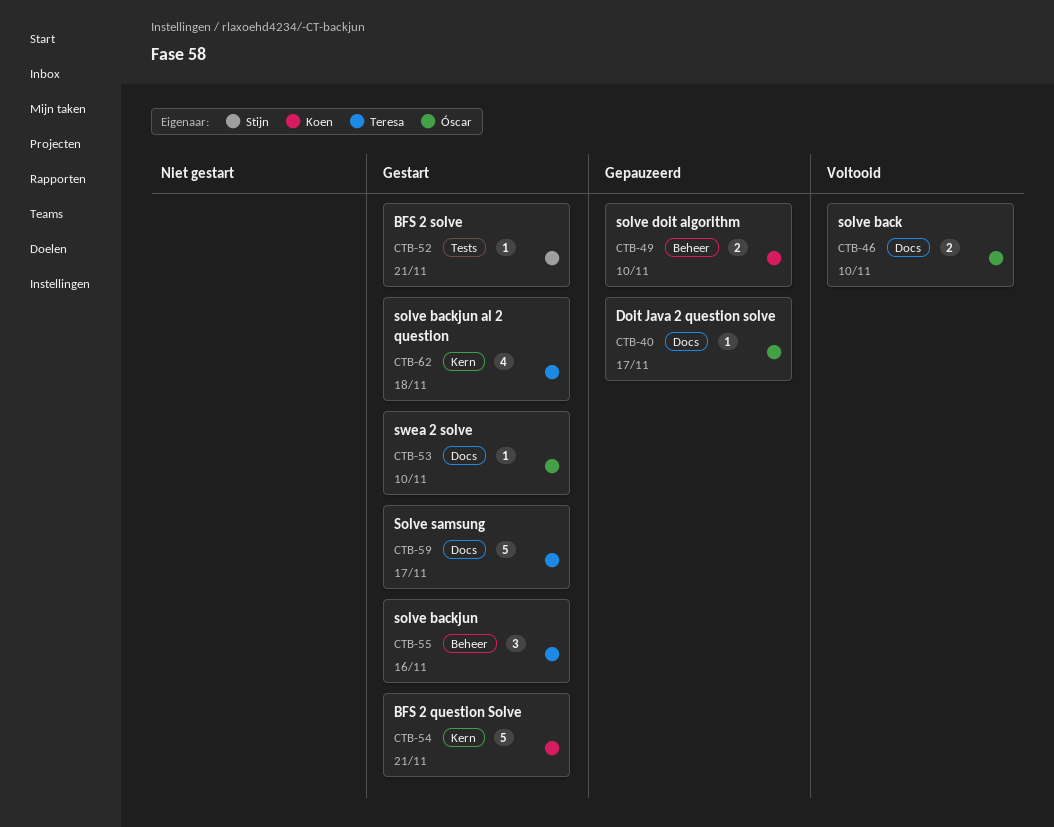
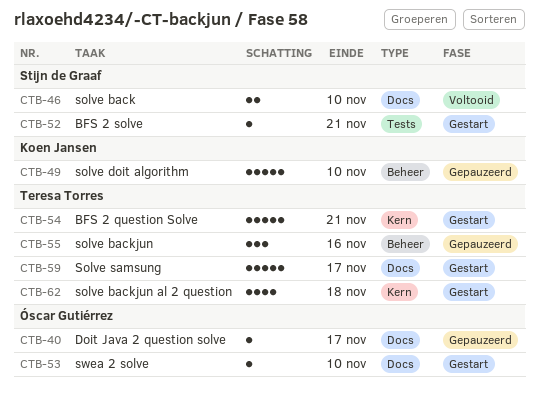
CTB-46, owner: Óscar Gutiérrez -> Stijn de Graaf
CTB-49, estimate: 2 -> 5
CTB-54, owner: Koen Jansen -> Teresa Torres
CTB-55, status: Gestart -> Gepauzeerd

